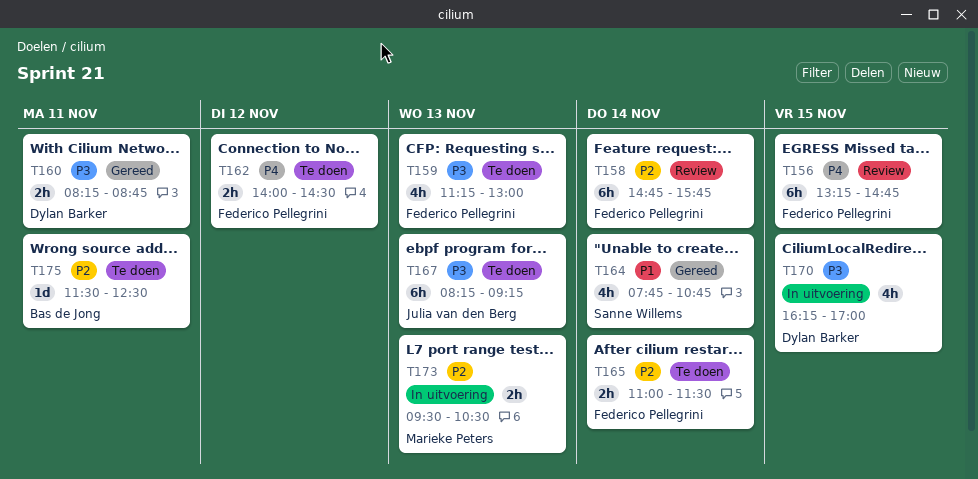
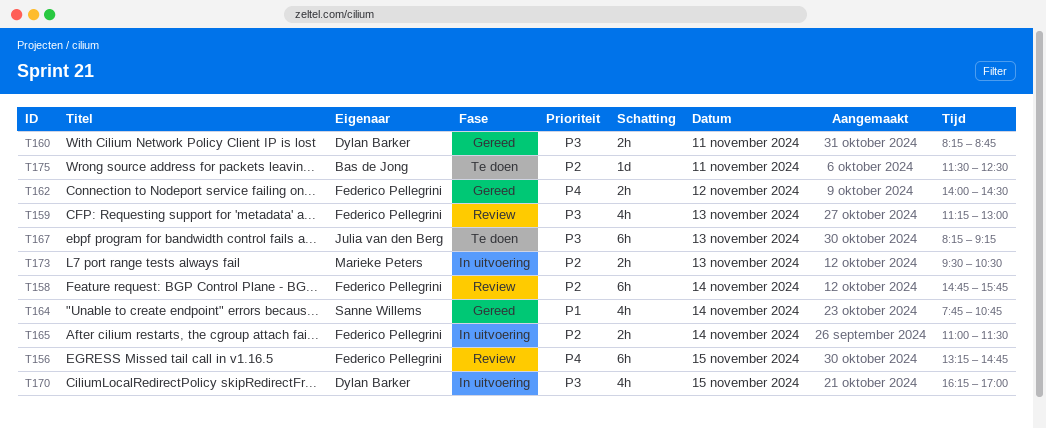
T159, status: Te doen -> Review
T162, status: Te doen -> Gereed
T165, status: Te doen -> In uitvoering

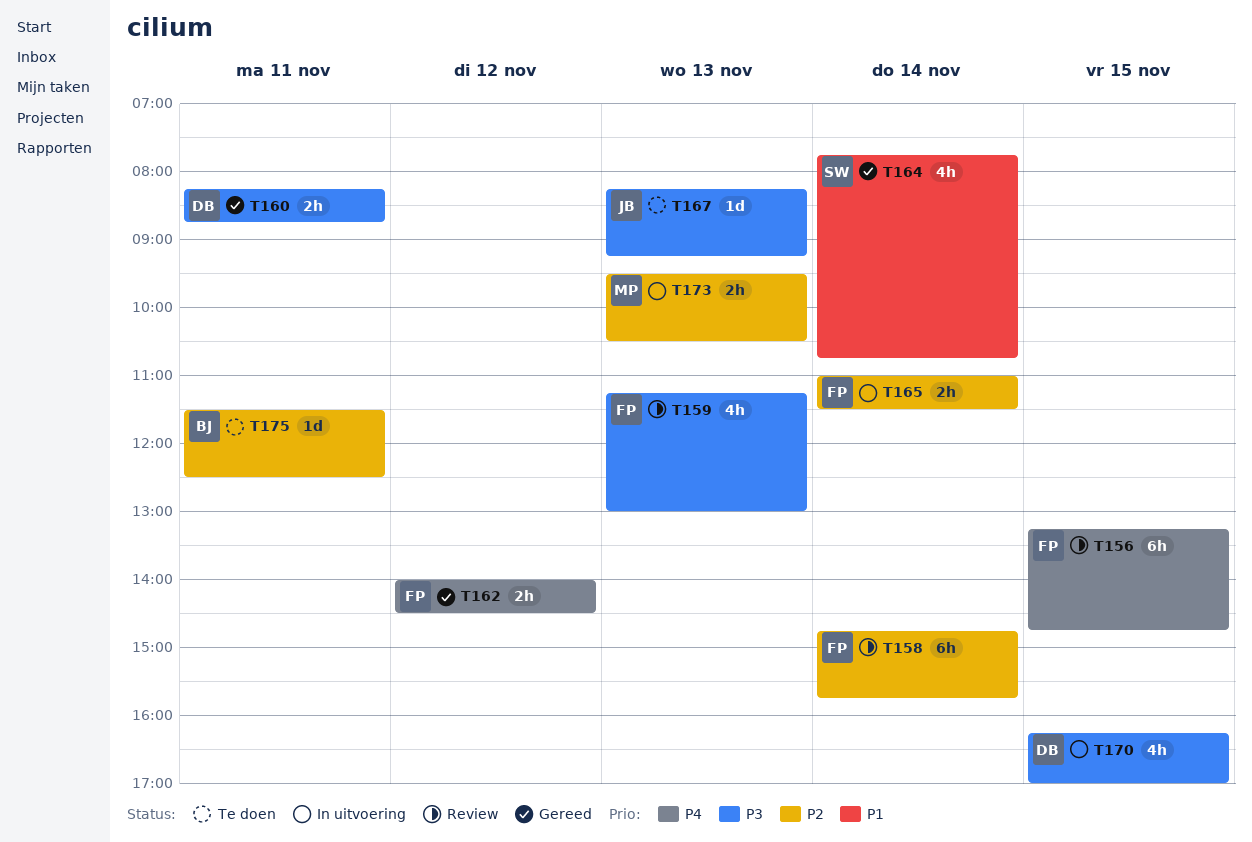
T167, estimate: 6h -> 1d

